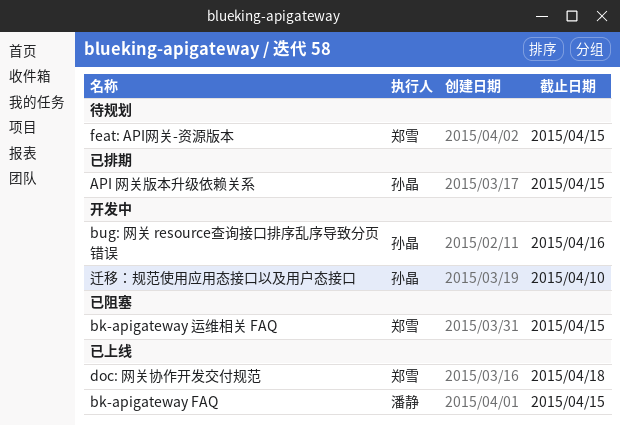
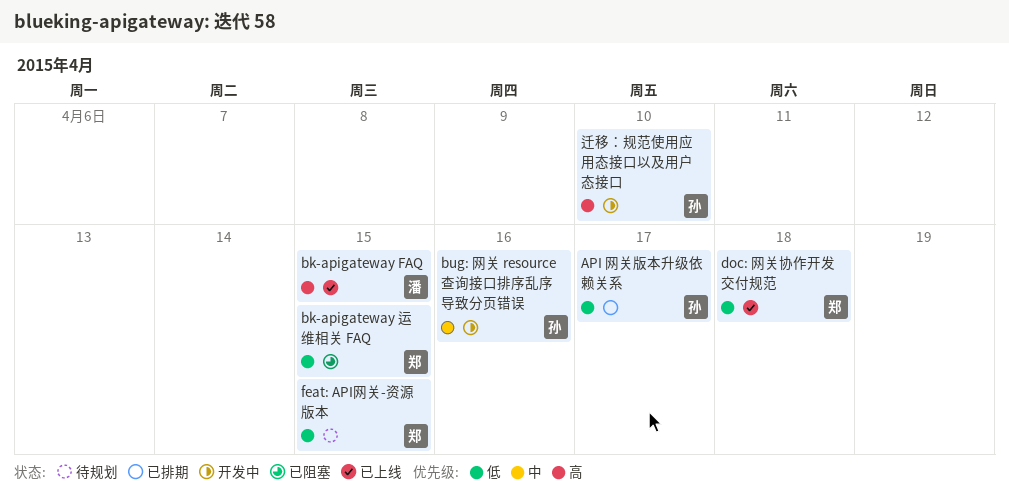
API 网关版本升级依赖关系, due: Apr 15 -> Apr 17

